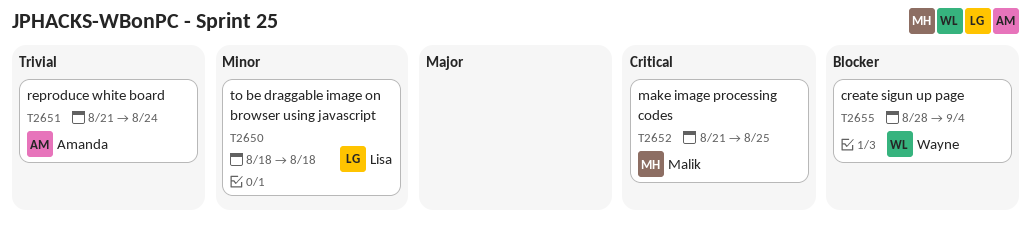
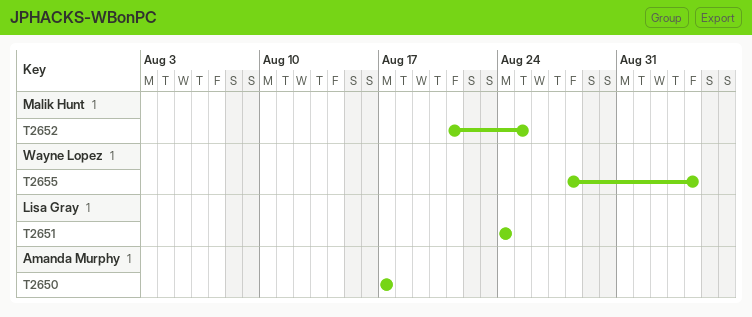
T2650, owner: Lisa Gray -> Amanda Murphy
T2650, start: Aug 18 -> Aug 17
T2650, due: Aug 18 -> Aug 17
T2651, owner: Amanda Murphy -> Lisa Gray
T2651, start: Aug 21 -> Aug 24

